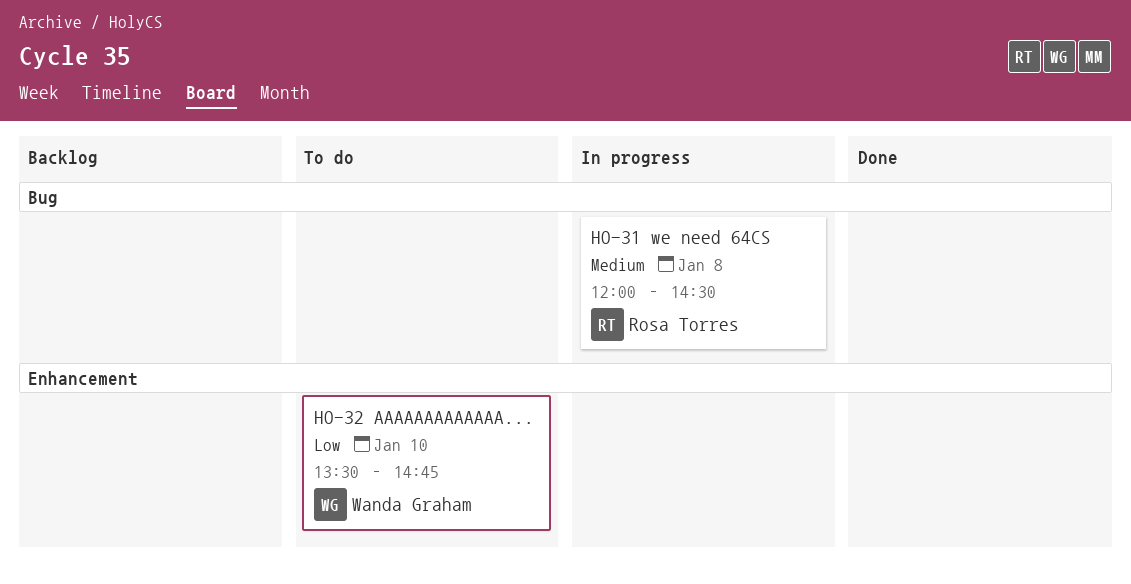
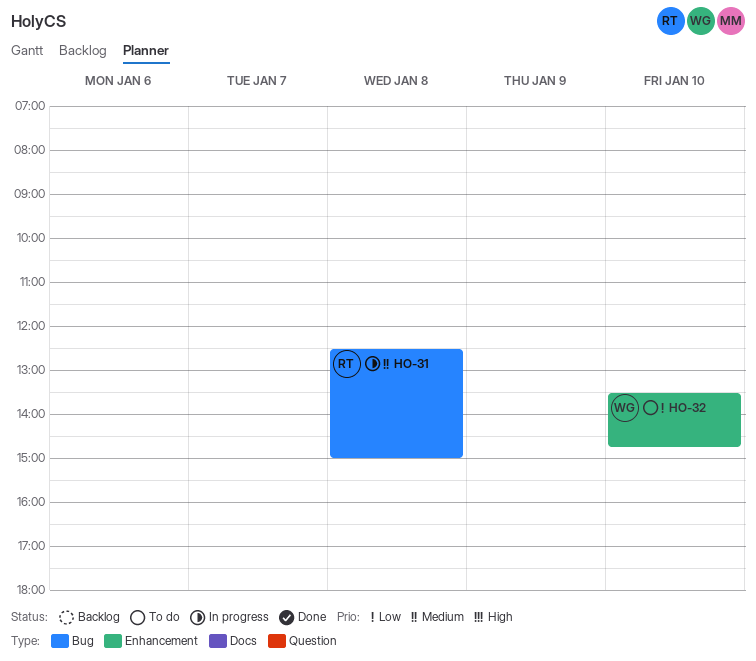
HO-31, begins: 12:00 -> 12:30
HO-31, ends: 14:30 -> 15:00

